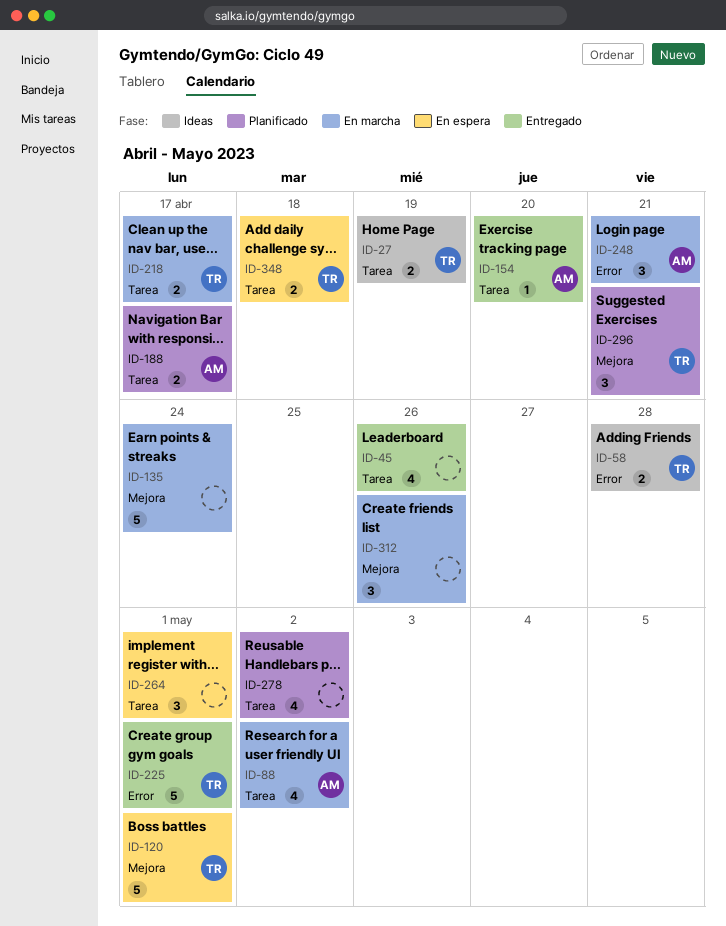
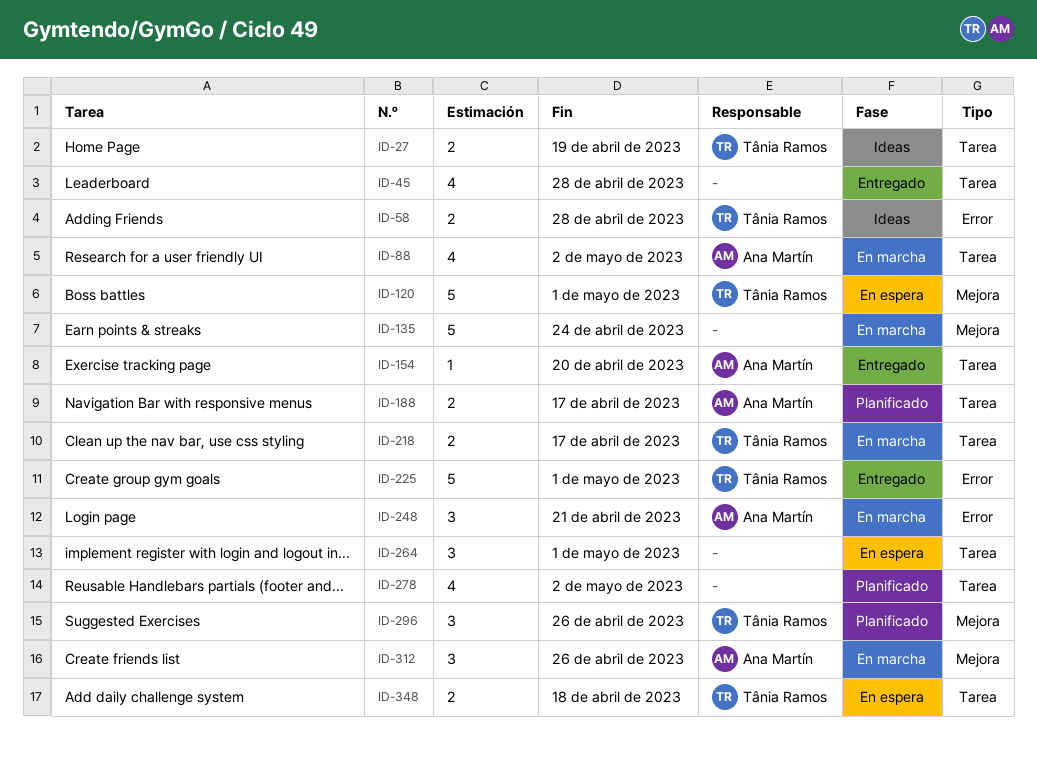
ID-45, due: Apr 26 -> Apr 28
ID-296, due: Apr 21 -> Apr 26
ID-312, owner: none -> Ana Martín

